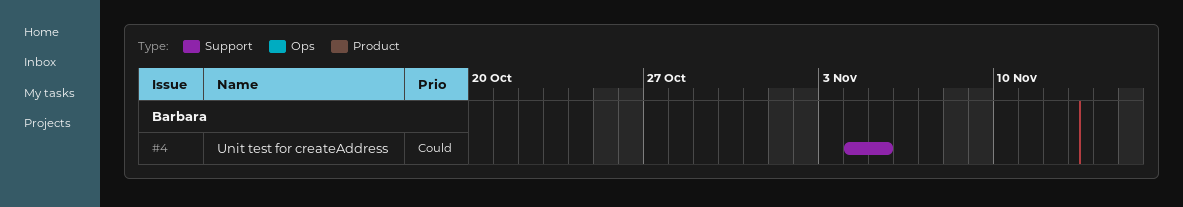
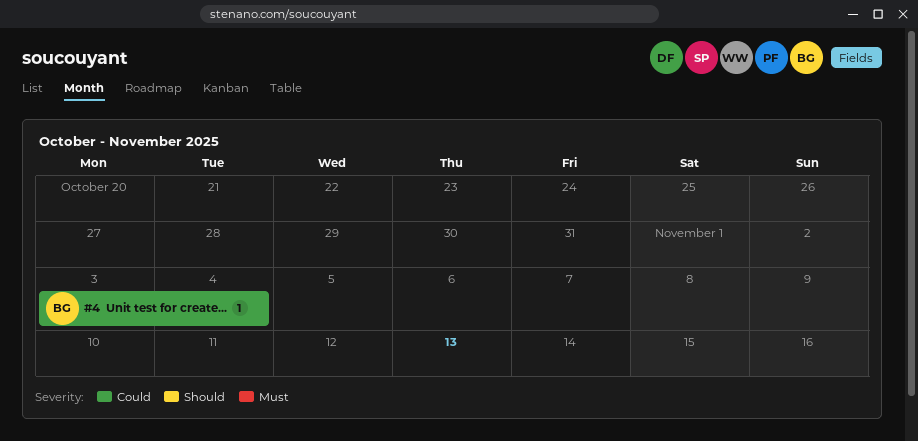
#4, start: Nov 4 -> Nov 3
#4, due: Nov 5 -> Nov 4

